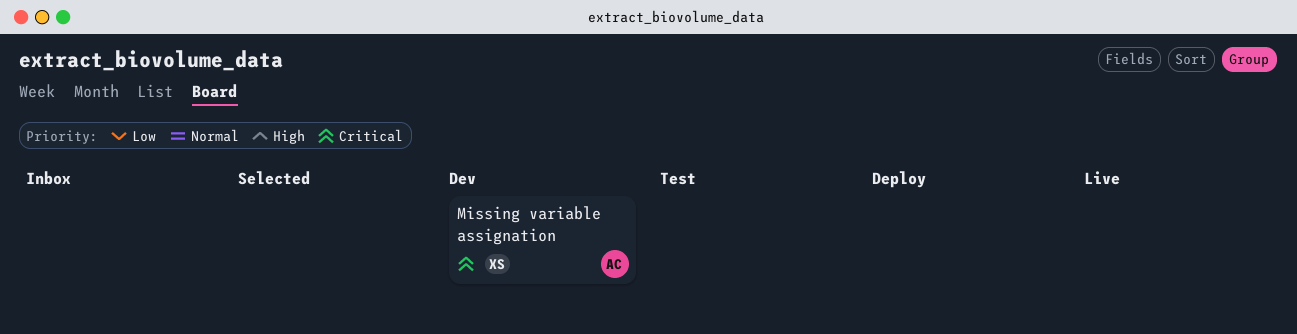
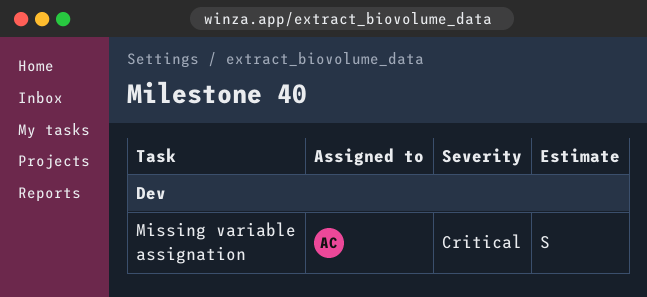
Missing variable assignation, estimate: XS -> S

